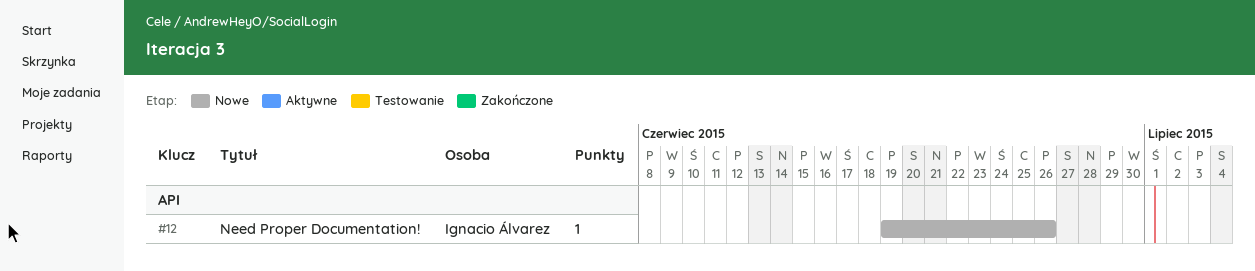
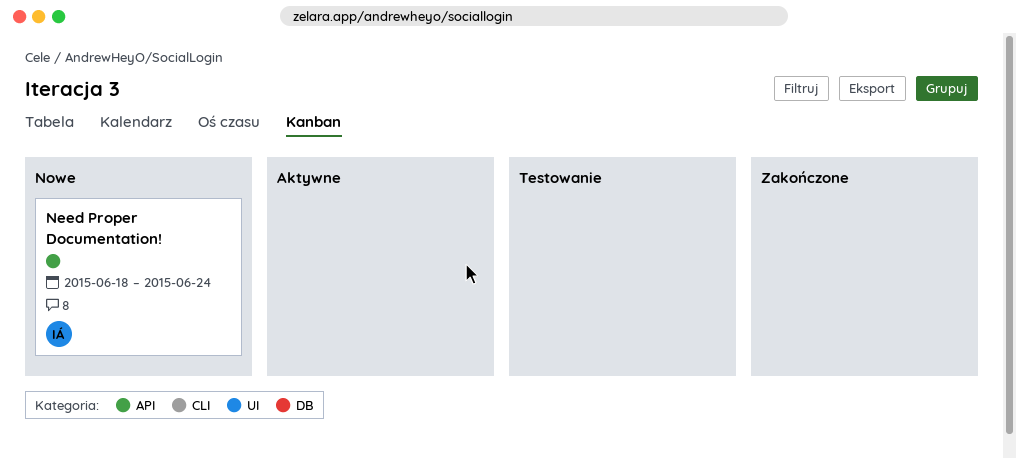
Need Proper Documentation!, start: Jun 19 -> Jun 18
Need Proper Documentation!, due: Jun 26 -> Jun 24

